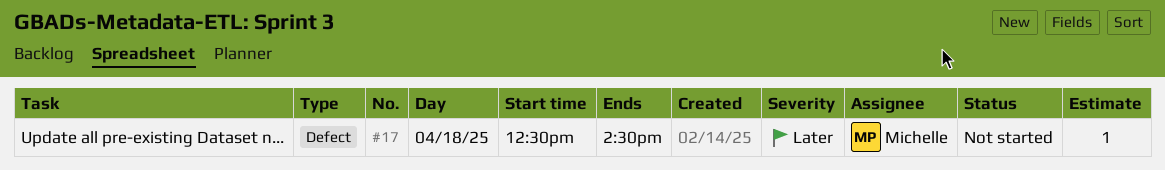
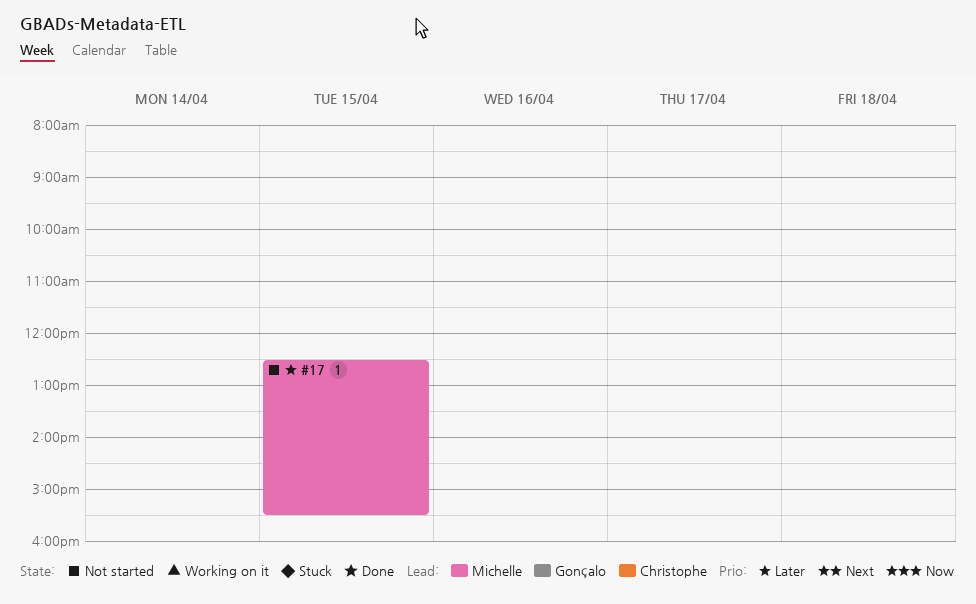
#17, day: Apr 18 -> Apr 15
#17, ends: 14:30 -> 15:30

